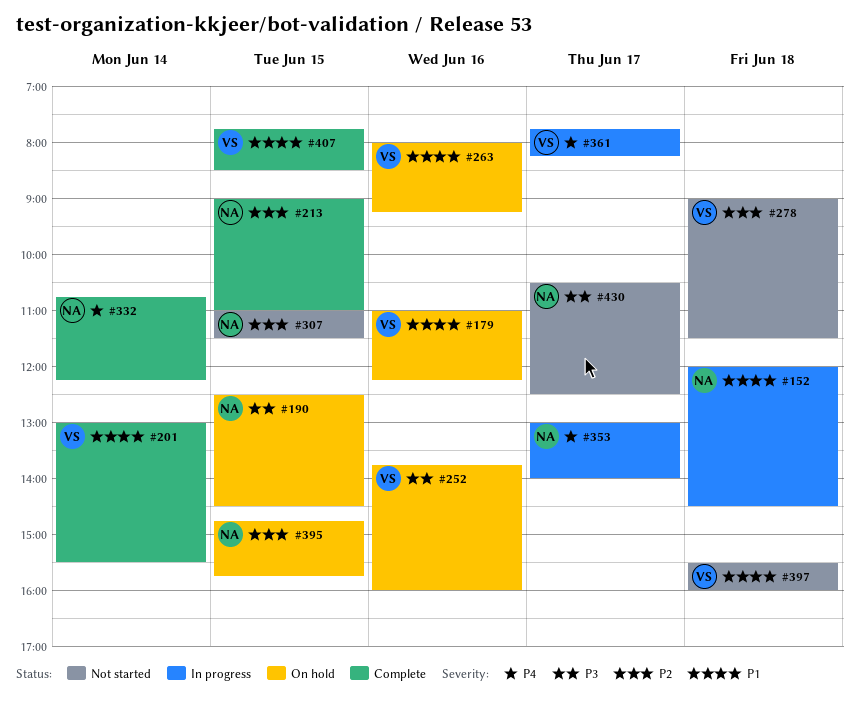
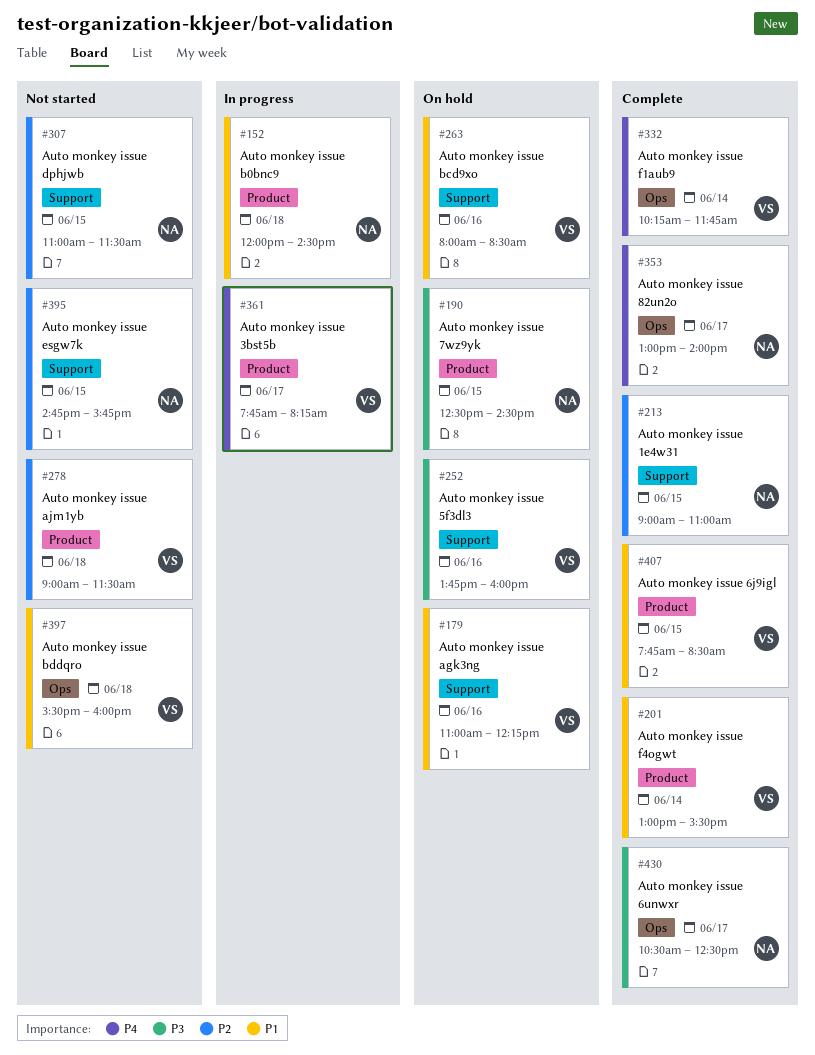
#263, ends: 09:15 -> 08:30
#332, owner: NA -> VS
#332, begins: 10:45 -> 10:15
#332, ends: 12:15 -> 11:45
#353, status: In progress -> Complete
#395, status: On hold -> Not started
#430, status: Not started -> Complete

